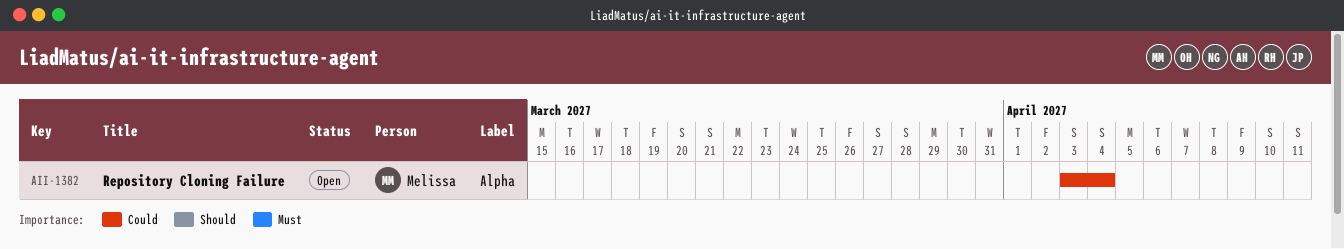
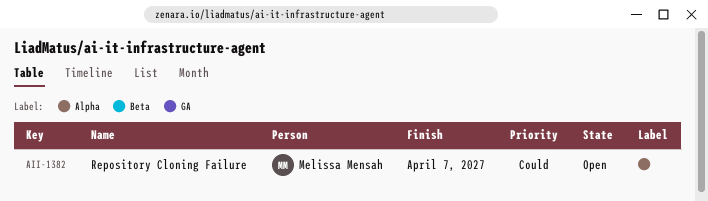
AII-1382, due: Apr 4 -> Apr 7

